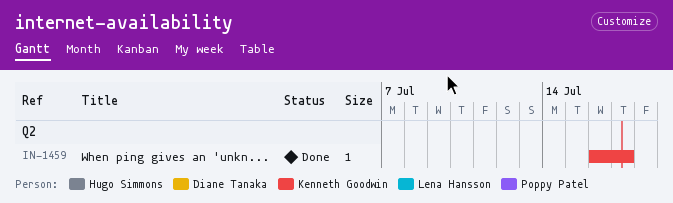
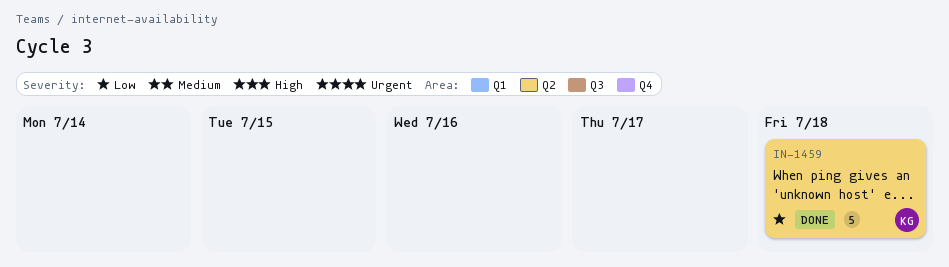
IN-1459, estimate: 1 -> 5
IN-1459, due: Jul 17 -> Jul 18

